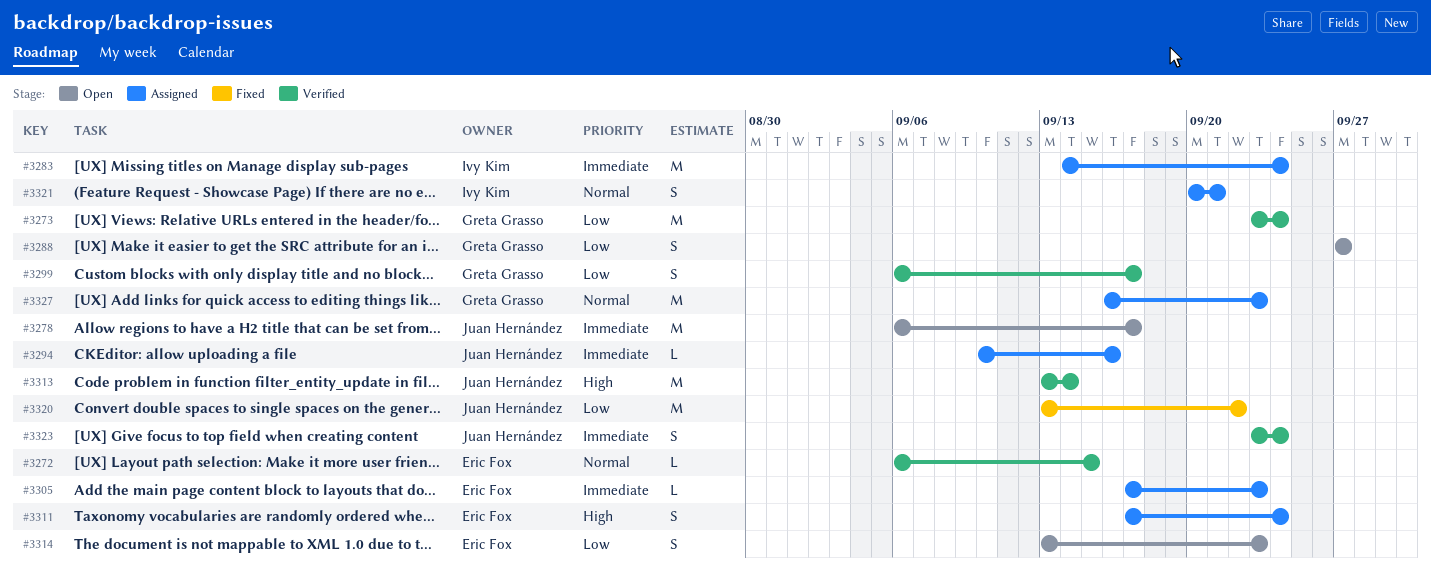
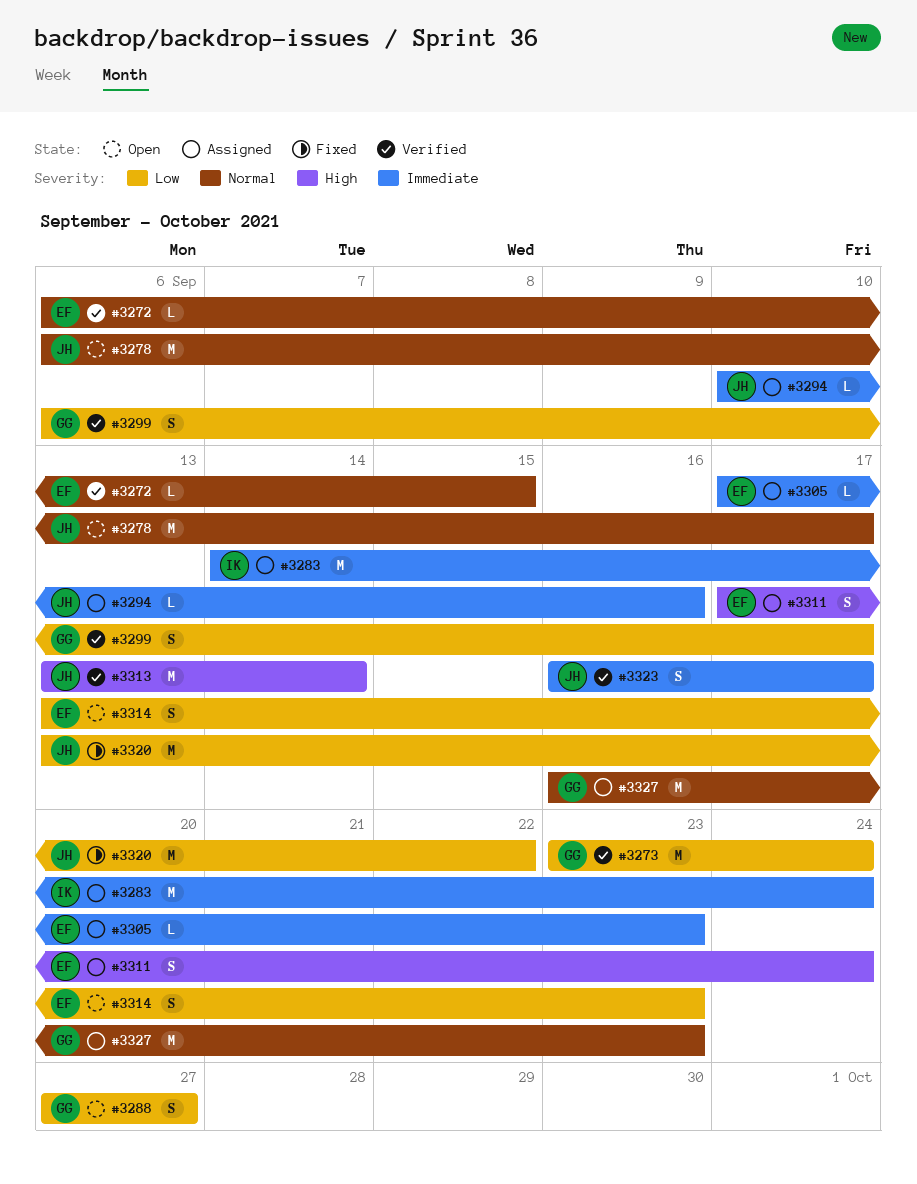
#3278, priority: Immediate -> Normal
#3321: present -> none
#3323, start: Sep 23 -> Sep 16
#3323, due: Sep 24 -> Sep 17

